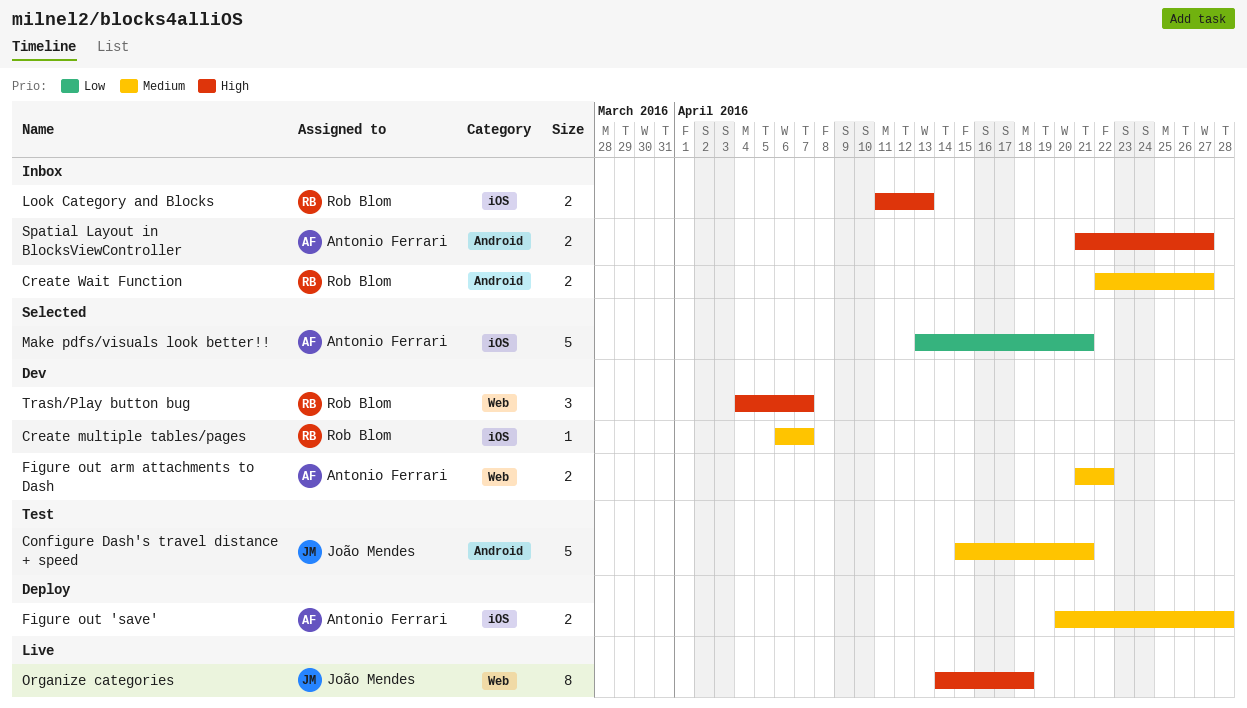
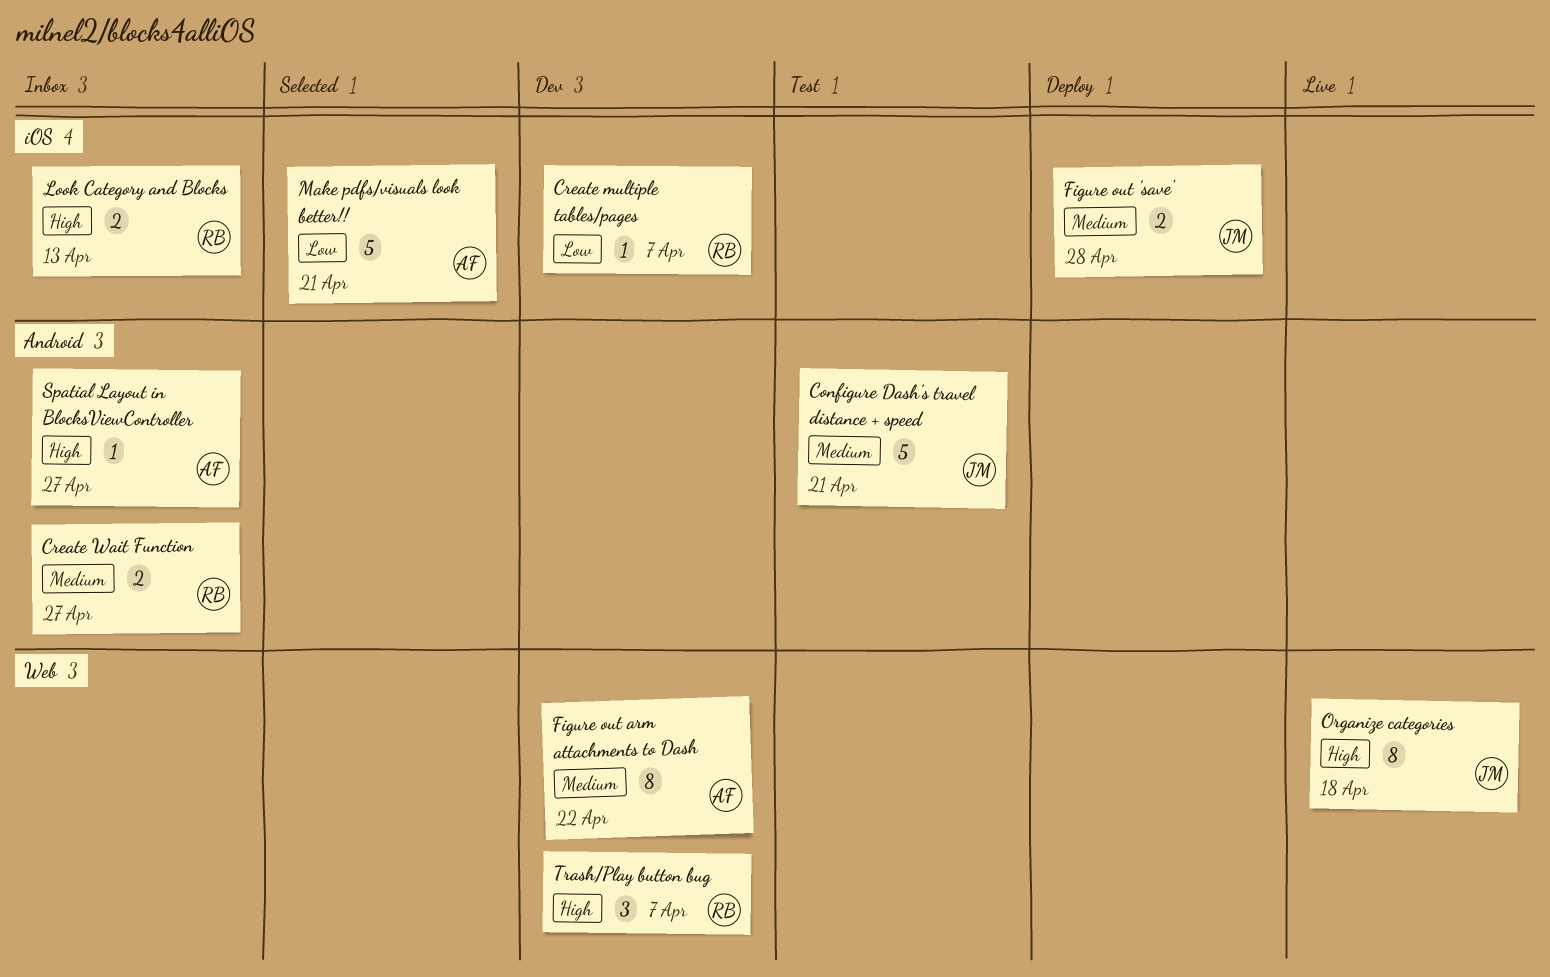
Create multiple tables/pages, priority: Medium -> Low
Figure out 'save', owner: Antonio Ferrari -> João Mendes
Figure out arm attachments to Dash, estimate: 2 -> 8
Spatial Layout in BlocksViewController, estimate: 2 -> 1

